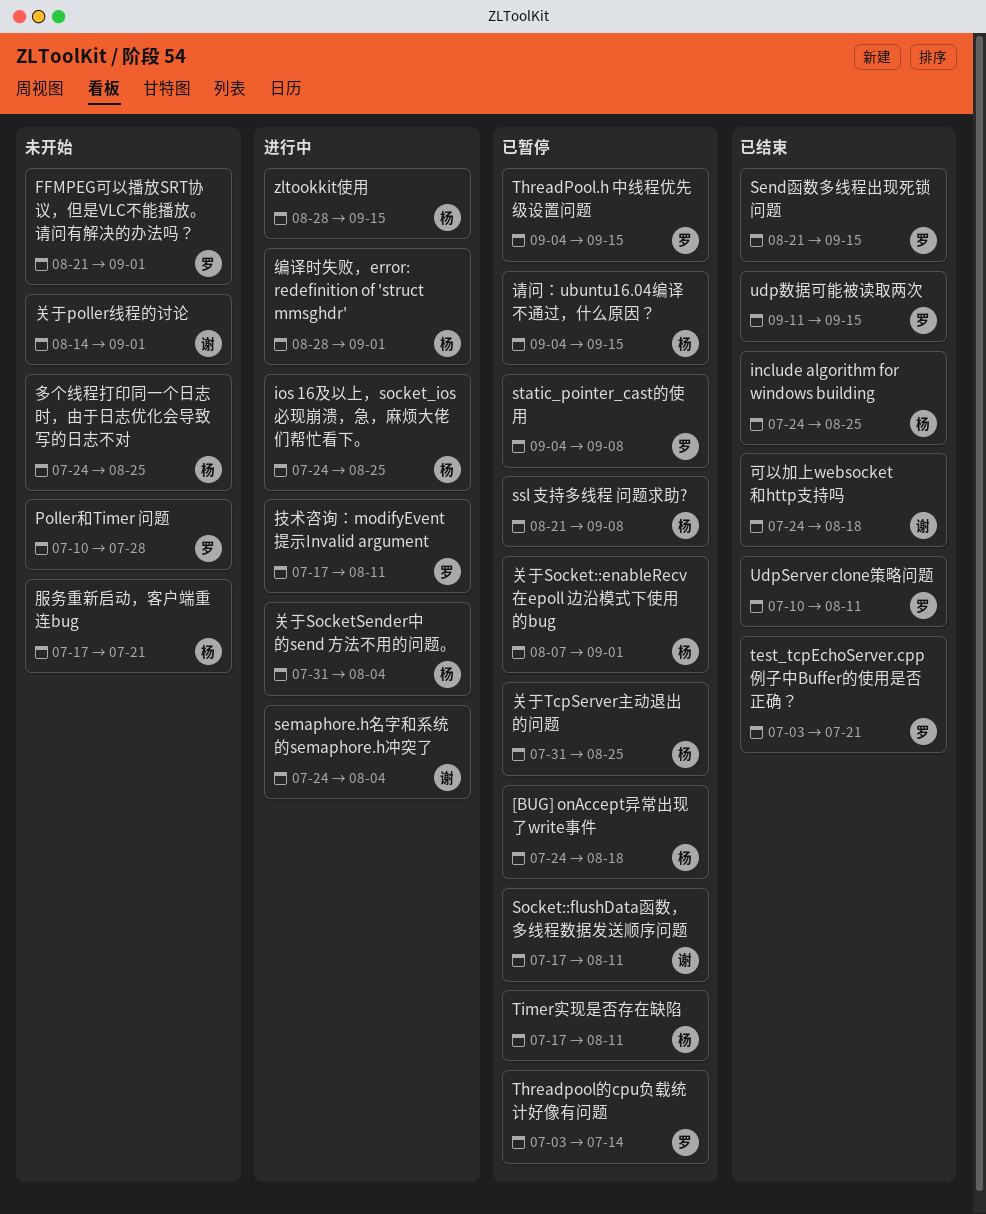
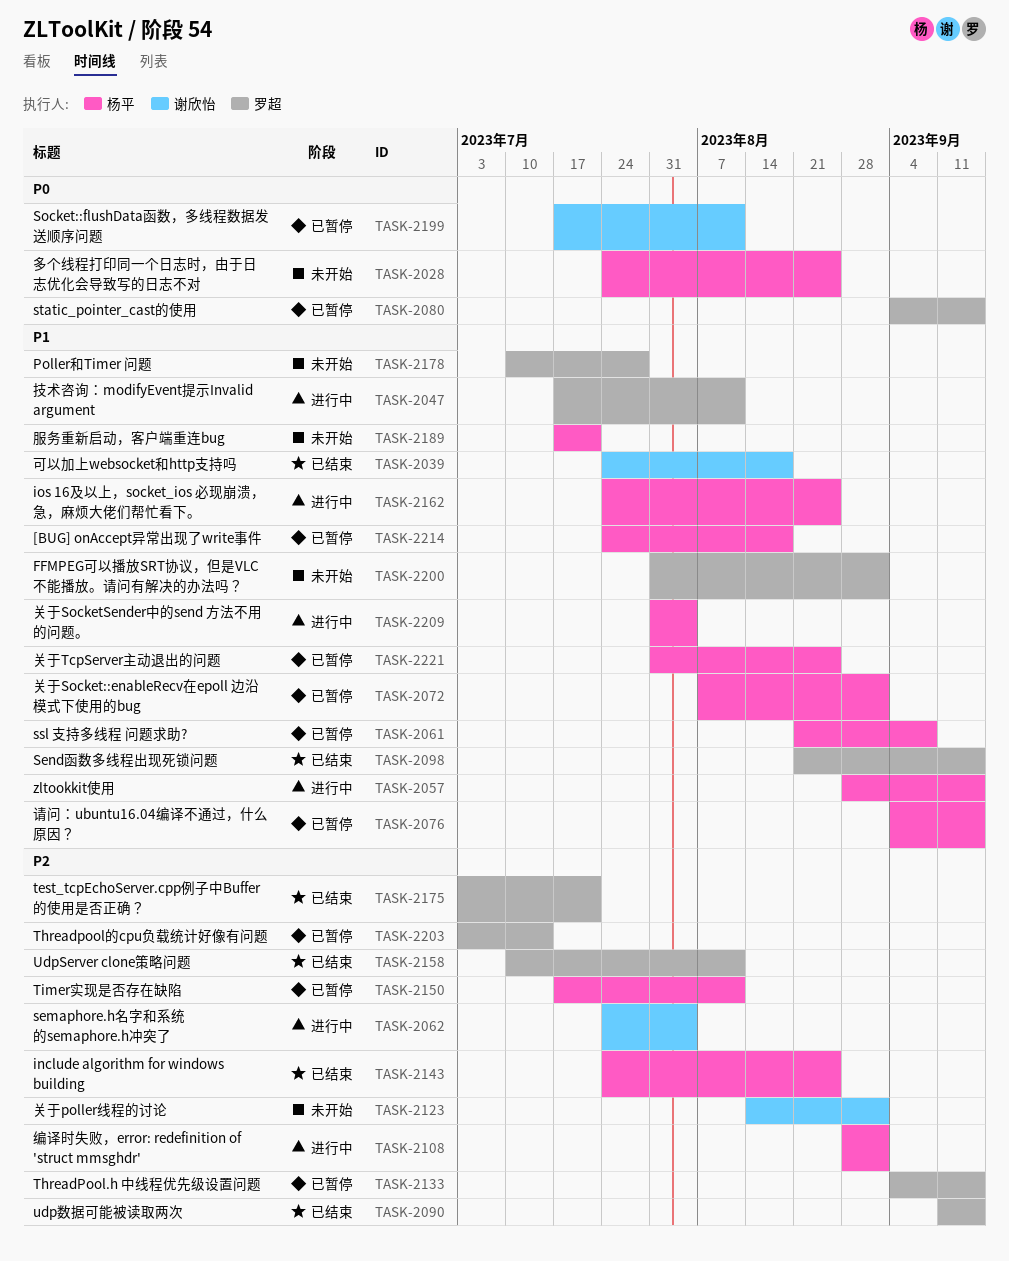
FFMPEG可以播放SRT协议，但是VLC不能播放。请问有解决的办法吗？, start: Aug 21 -> Jul 31
static_pointer_cast的使用, due: Sep 8 -> Sep 15

